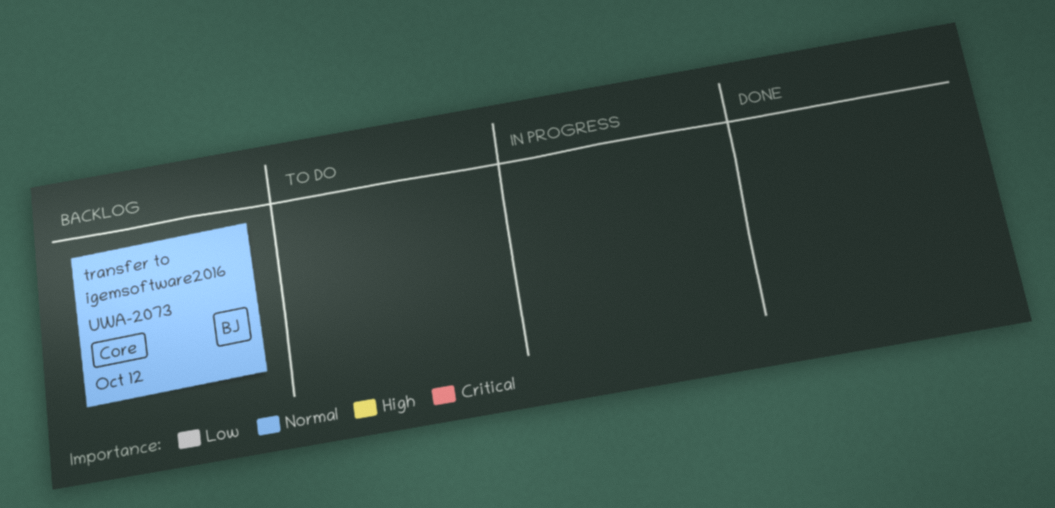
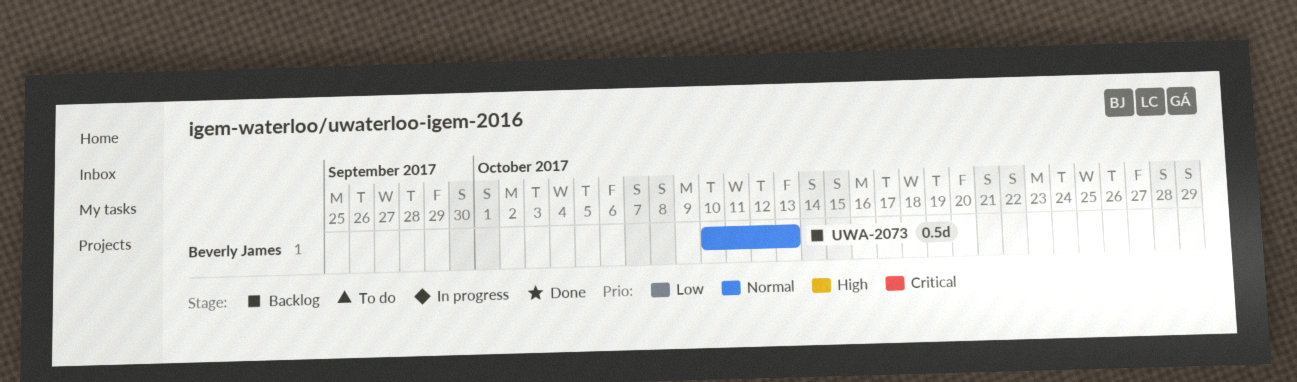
UWA-2073, due: Oct 12 -> Oct 13

